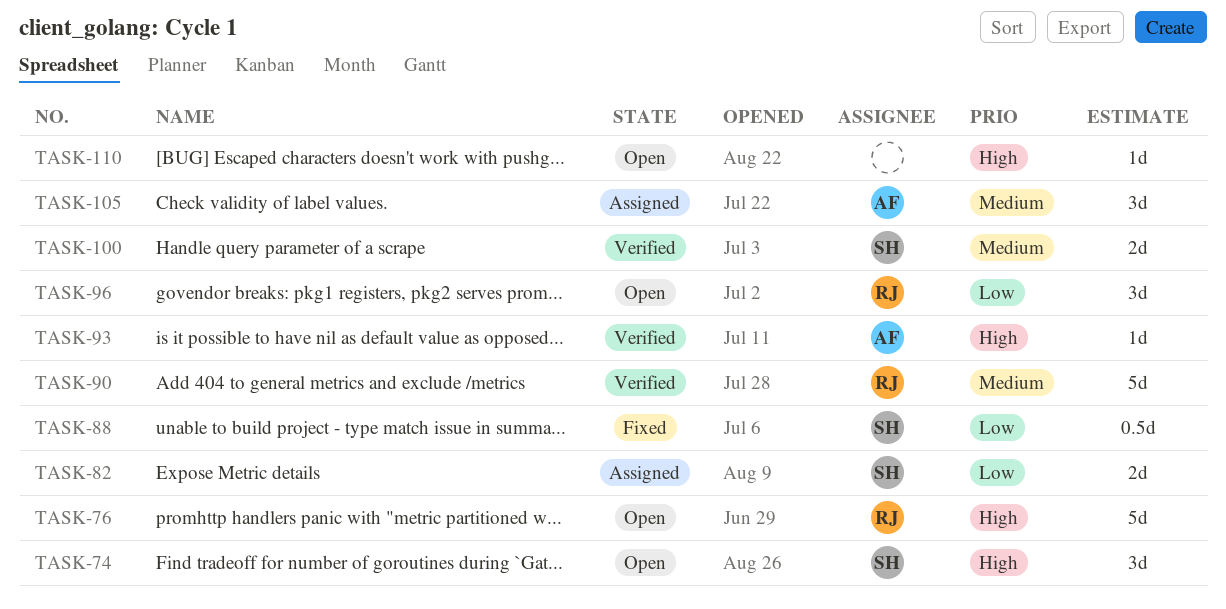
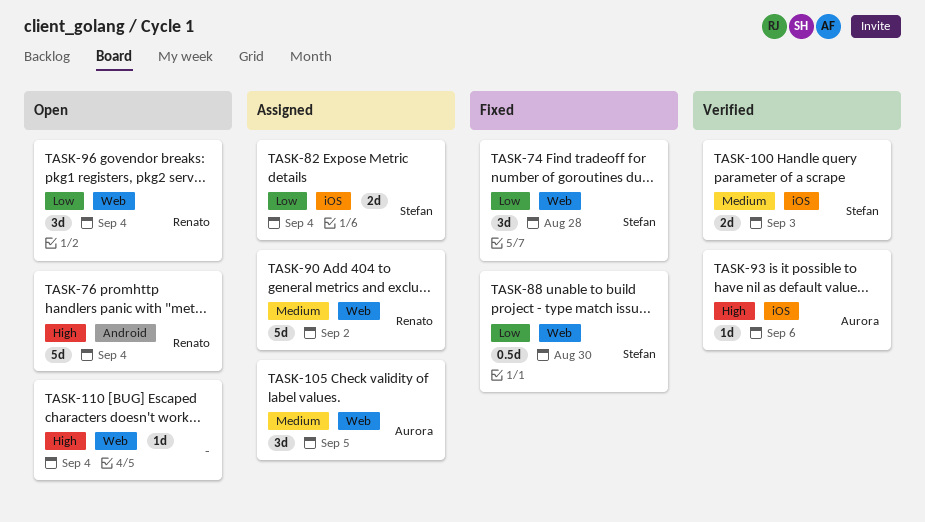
TASK-74, status: Open -> Fixed
TASK-74, priority: High -> Low
TASK-90, status: Verified -> Assigned

